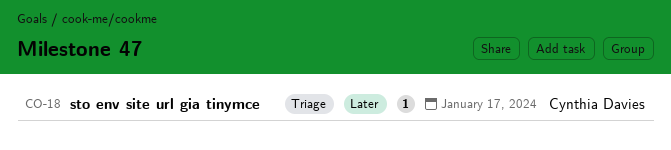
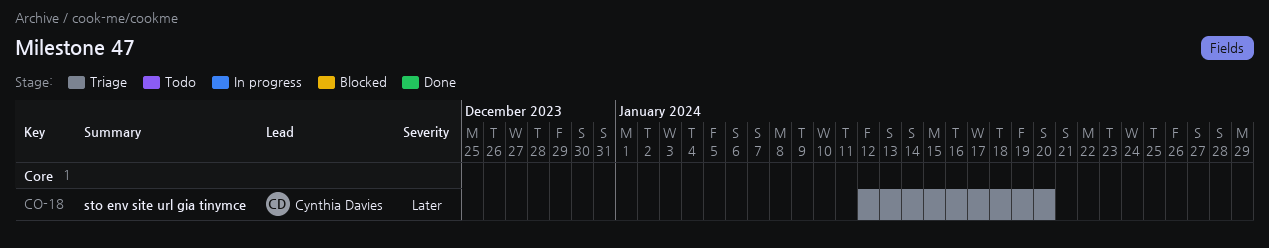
CO-18, due: Jan 17 -> Jan 20

